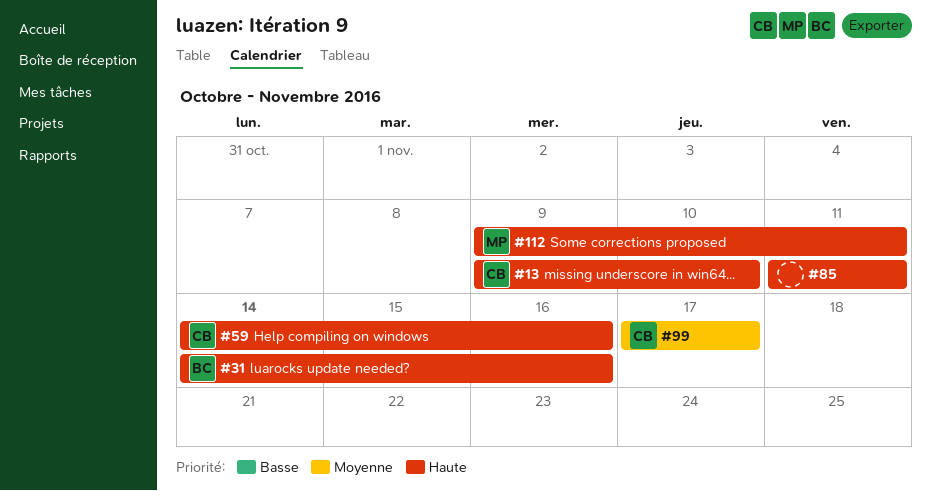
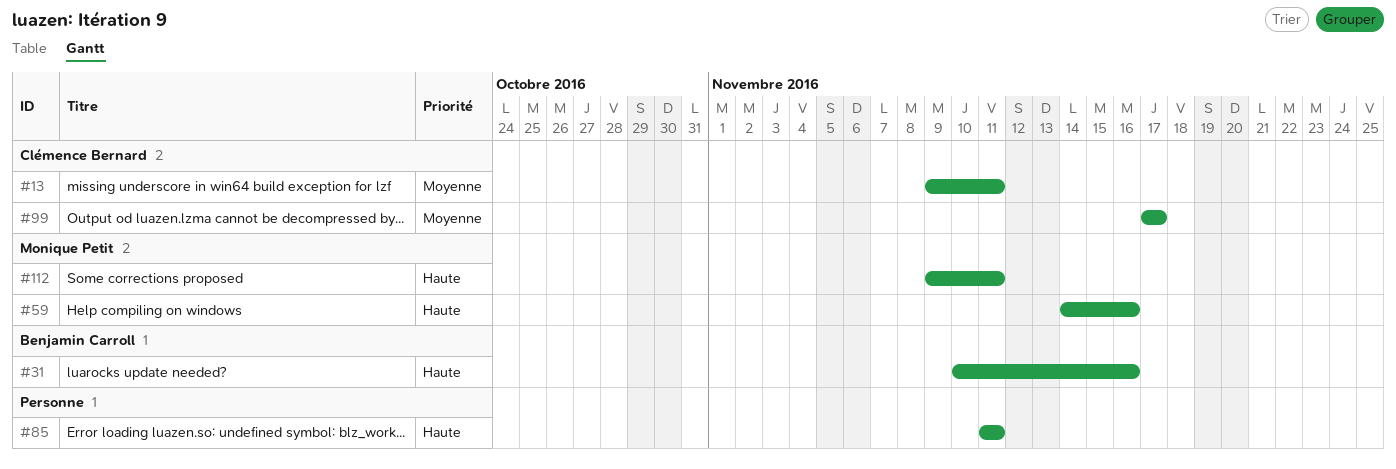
#13, priority: Haute -> Moyenne
#13, due: Nov 10 -> Nov 11
#31, start: Nov 14 -> Nov 10
#59, owner: Clémence Bernard -> Monique Petit

